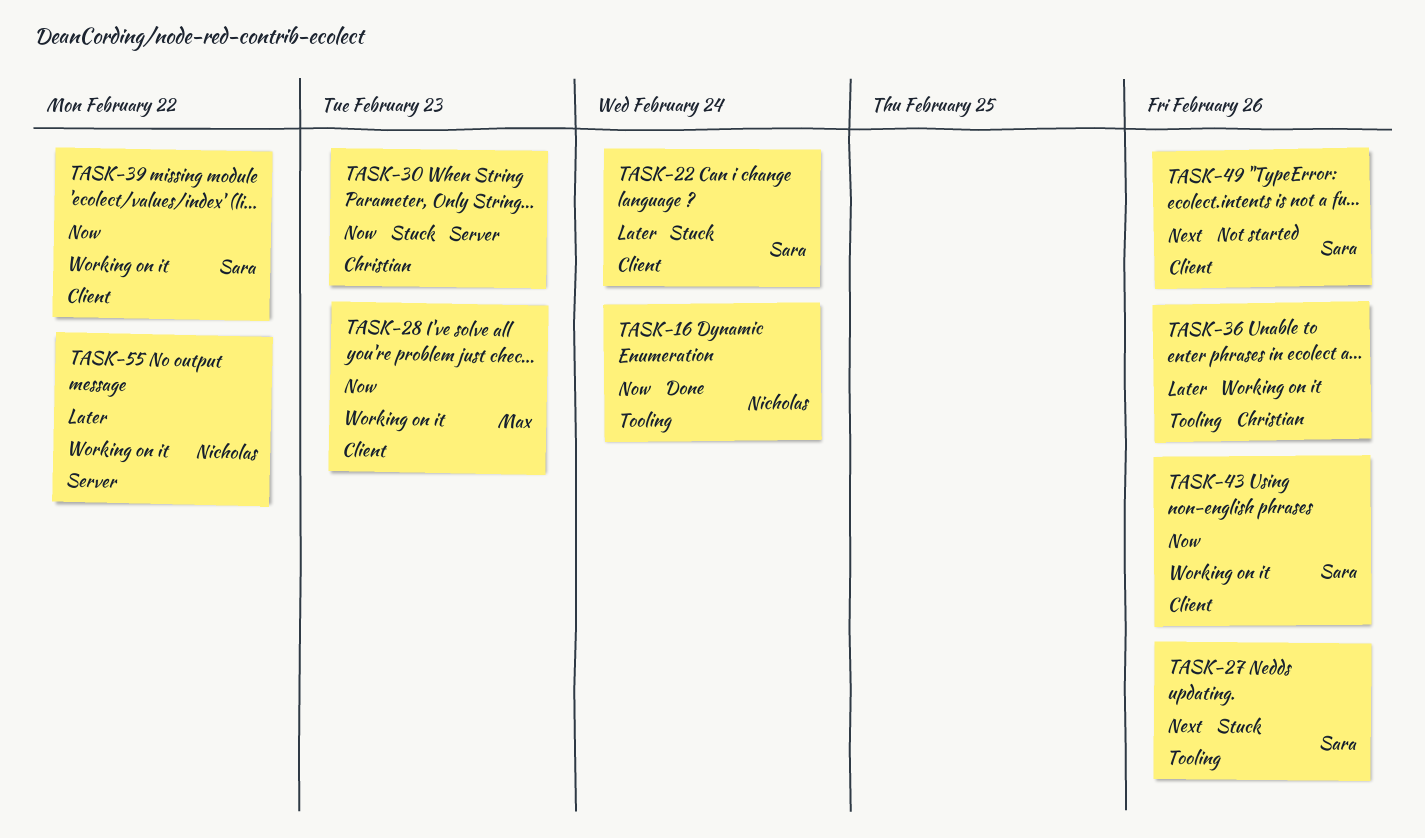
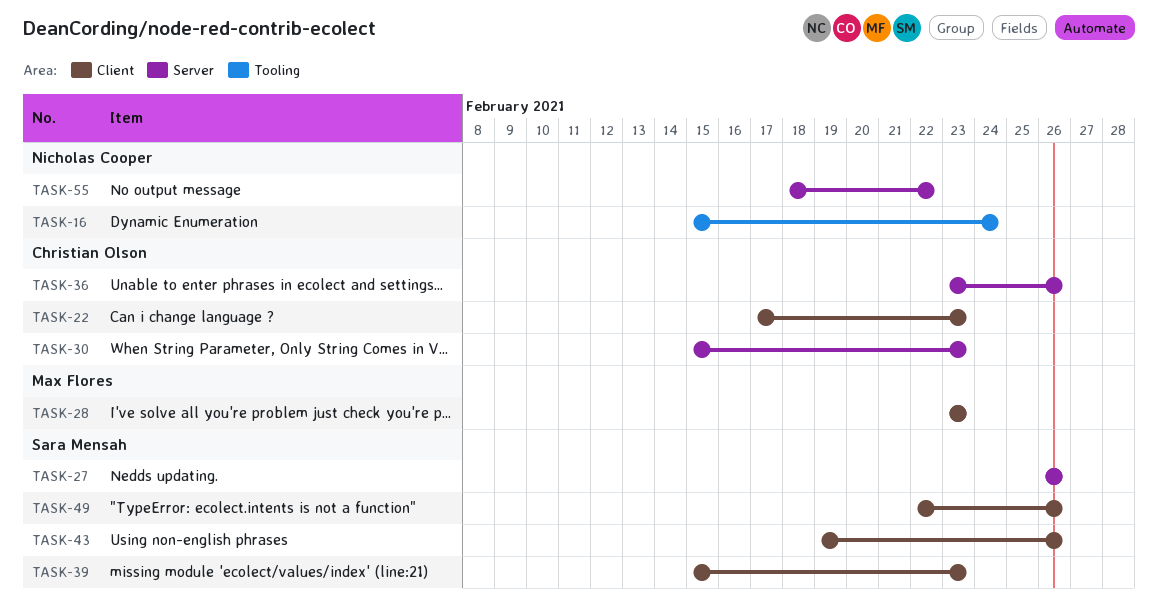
TASK-22, owner: Sara Mensah -> Christian Olson
TASK-22, due: Feb 24 -> Feb 23
TASK-27, label: Tooling -> Server
TASK-36, label: Tooling -> Server
TASK-39, due: Feb 22 -> Feb 23

